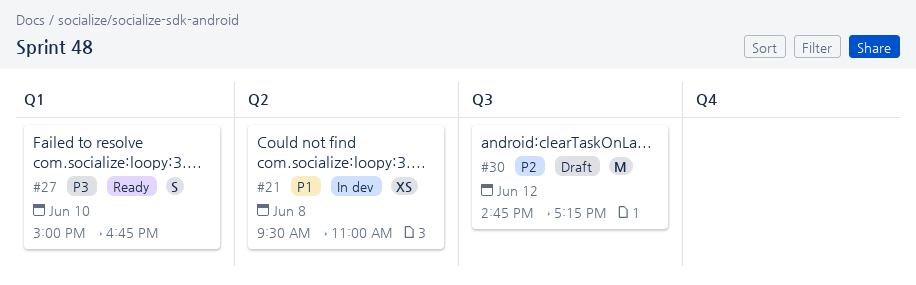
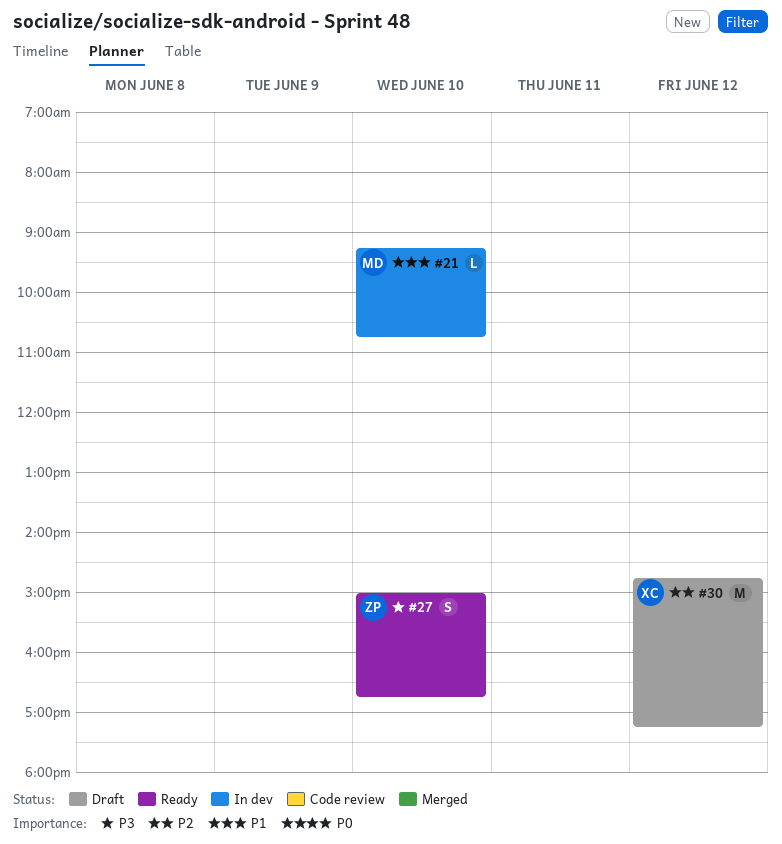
#21, estimate: XS -> L
#21, day: Jun 8 -> Jun 10
#21, begins: 09:30 -> 09:15
#21, ends: 11:00 -> 10:45

